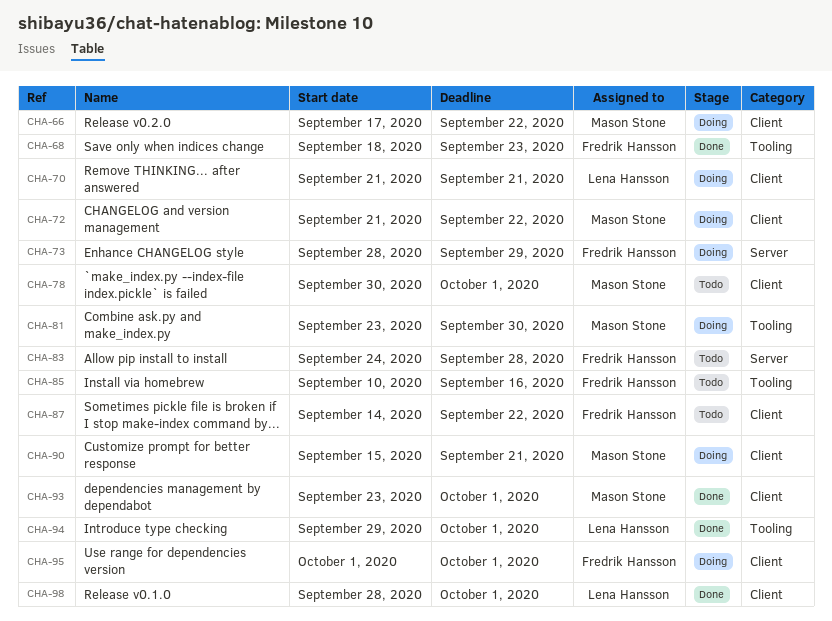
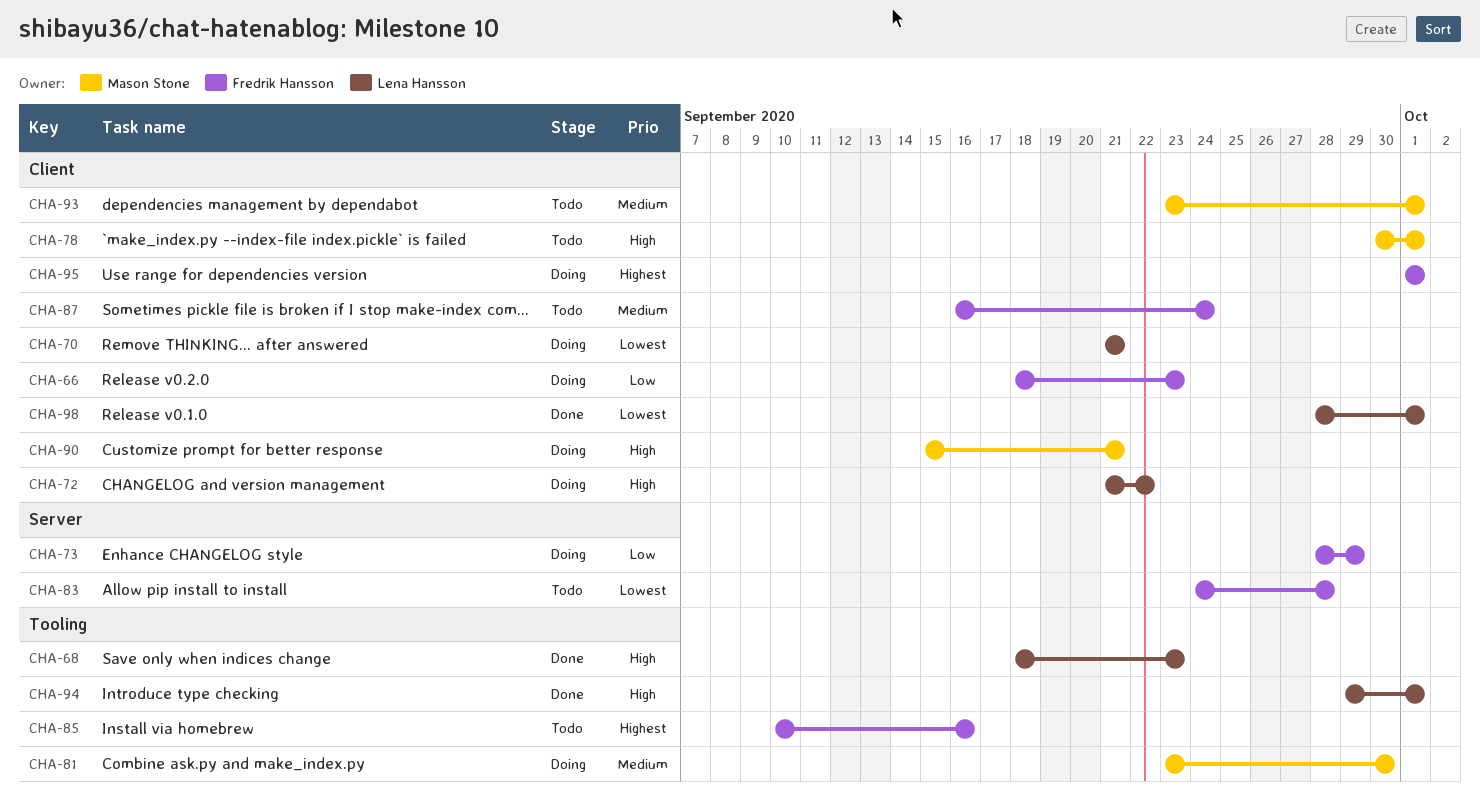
CHA-66, owner: Mason Stone -> Fredrik Hansson
CHA-66, start: Sep 17 -> Sep 18
CHA-66, due: Sep 22 -> Sep 23
CHA-68, owner: Fredrik Hansson -> Lena Hansson
CHA-72, owner: Mason Stone -> Lena Hansson
CHA-87, start: Sep 14 -> Sep 16
CHA-87, due: Sep 22 -> Sep 24
CHA-93, status: Done -> Todo

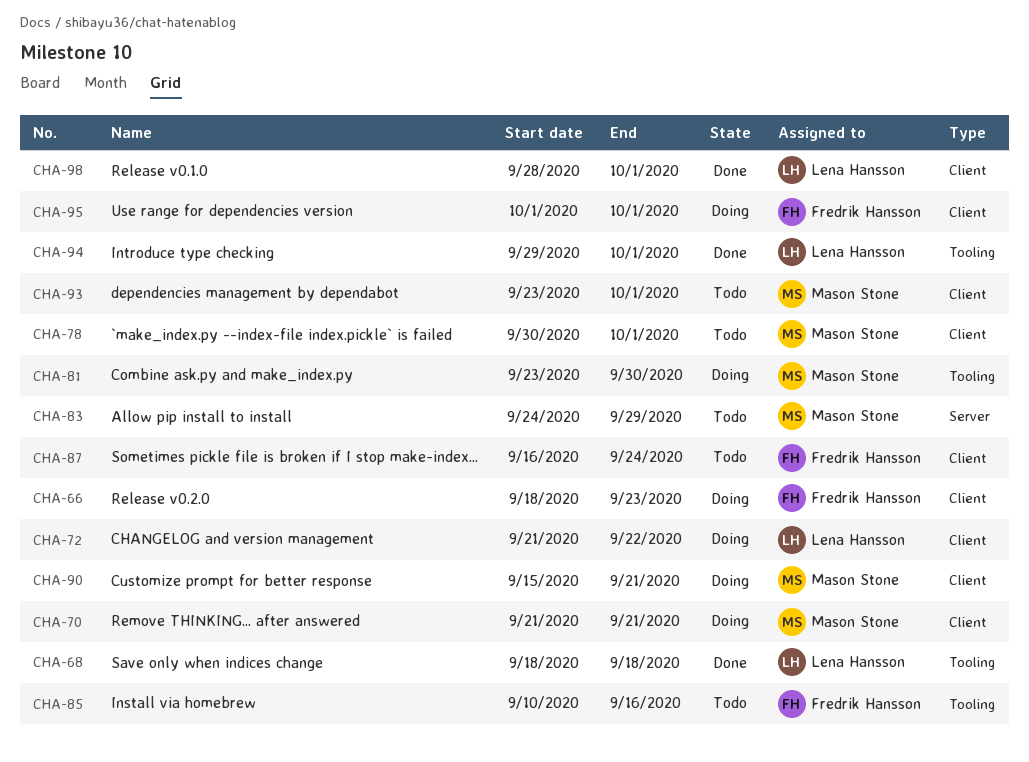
CHA-68, due: Sep 23 -> Sep 18
CHA-70, owner: Lena Hansson -> Mason Stone
CHA-73: present -> none
CHA-83, owner: Fredrik Hansson -> Mason Stone
CHA-83, due: Sep 28 -> Sep 29

